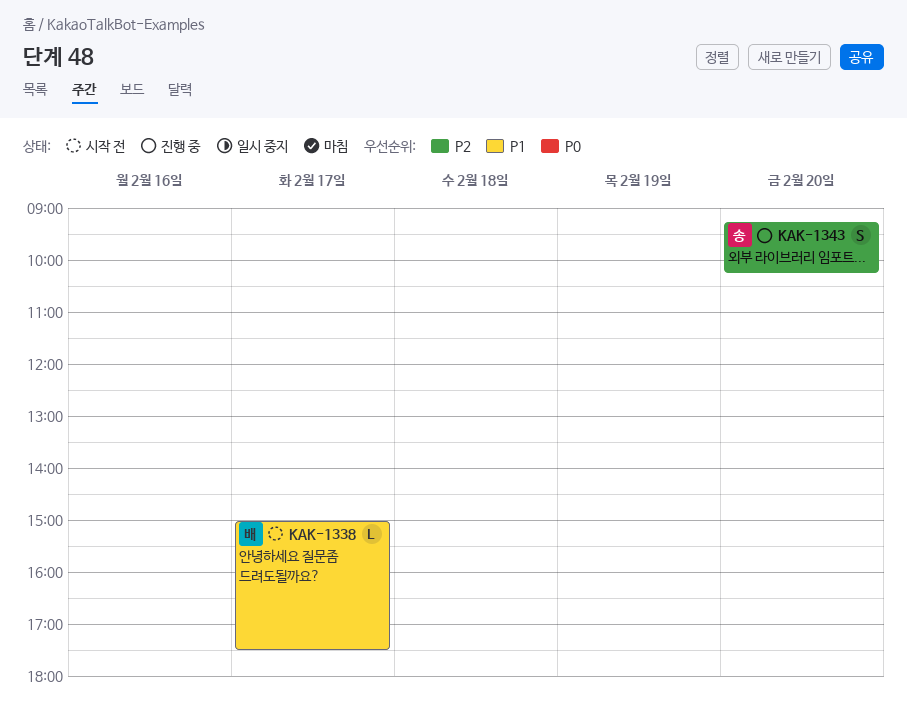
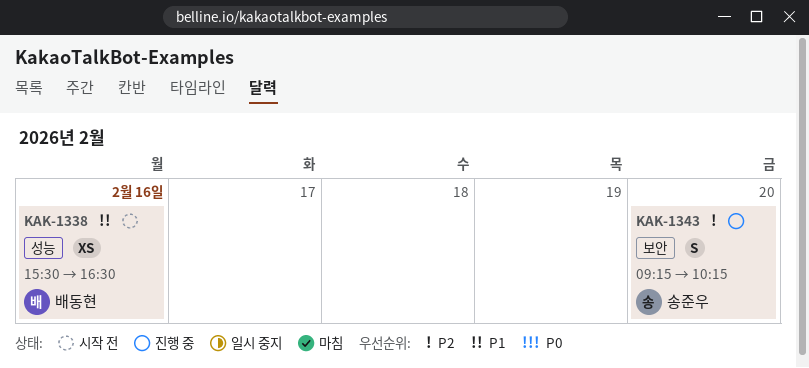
KAK-1338, estimate: L -> XS
KAK-1338, day: Feb 17 -> Feb 16
KAK-1338, begins: 15:00 -> 15:30
KAK-1338, ends: 17:30 -> 16:30

